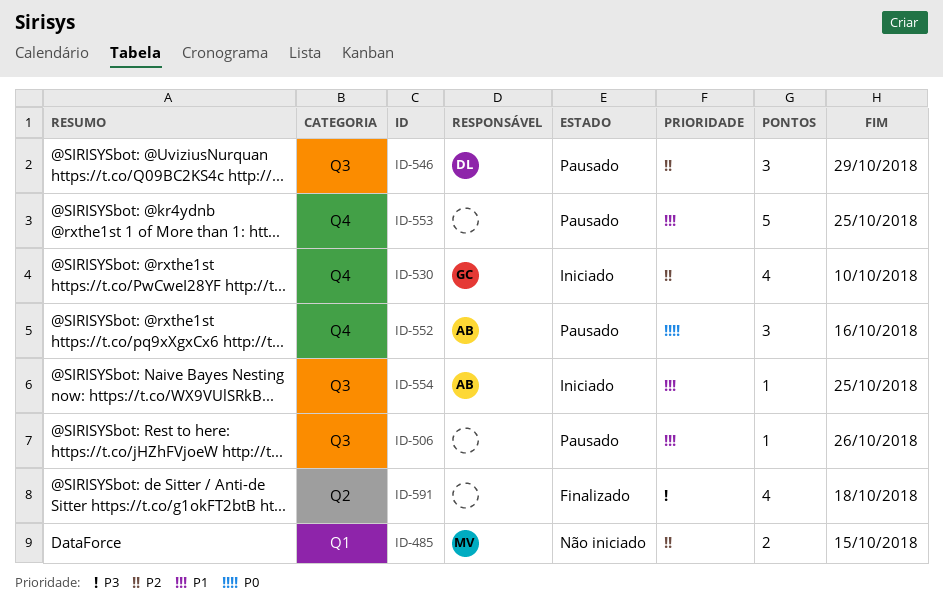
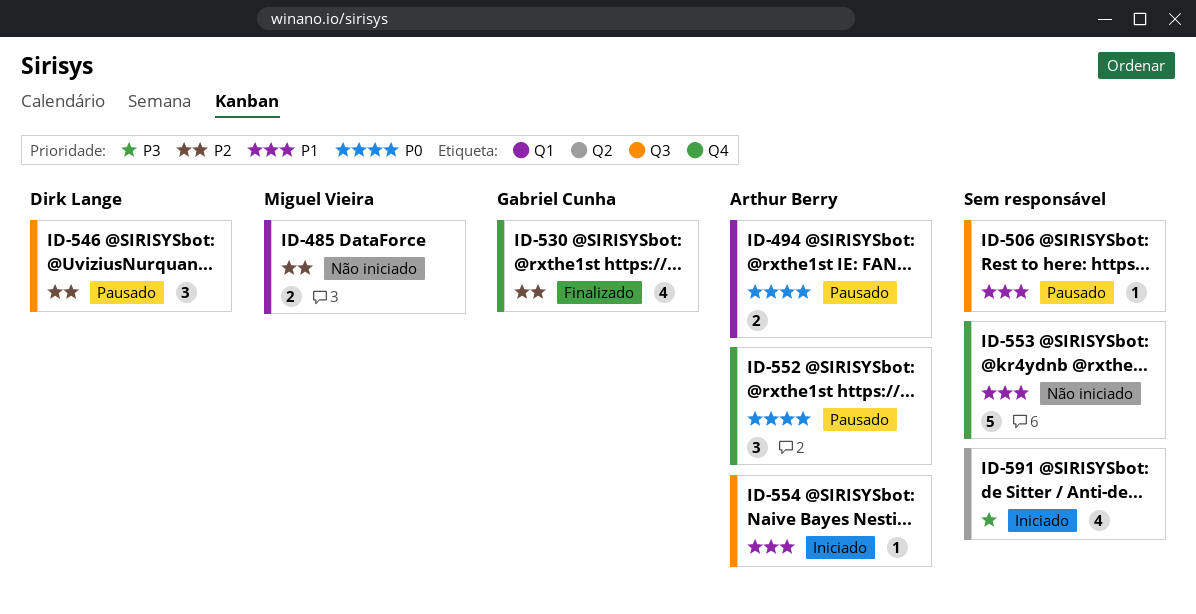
ID-494: none -> present
ID-530, status: Iniciado -> Finalizado
ID-553, status: Pausado -> Não iniciado
ID-591, status: Finalizado -> Iniciado

